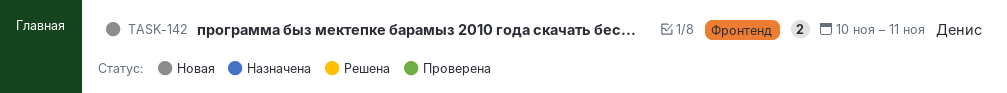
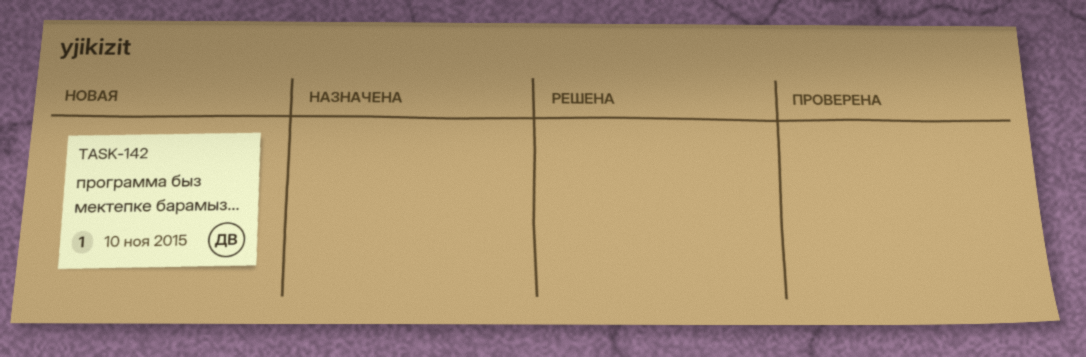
TASK-142, estimate: 2 -> 1
TASK-142, due: Nov 11 -> Nov 10

